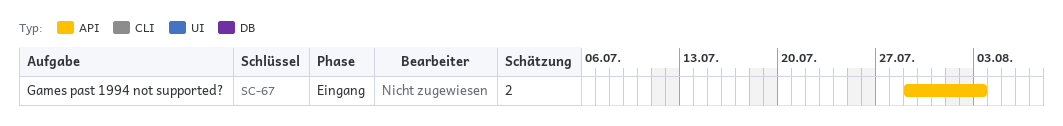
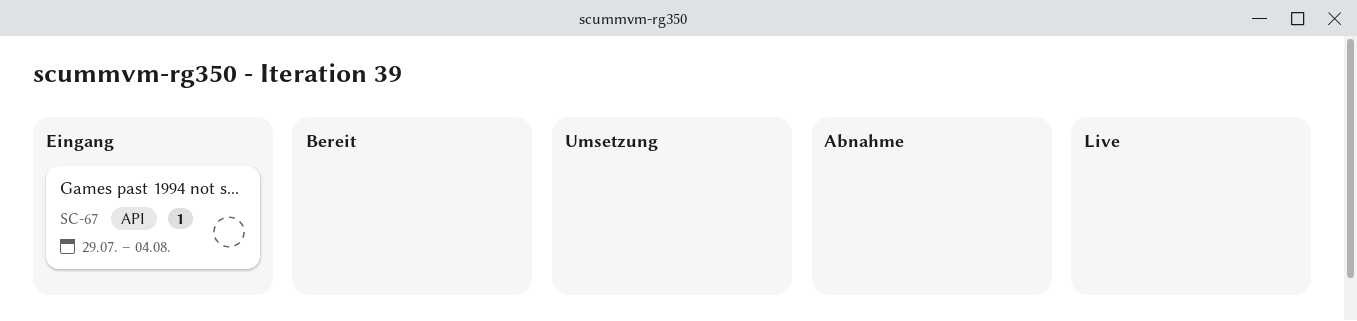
SC-67, estimate: 2 -> 1
SC-67, due: Aug 3 -> Aug 4

